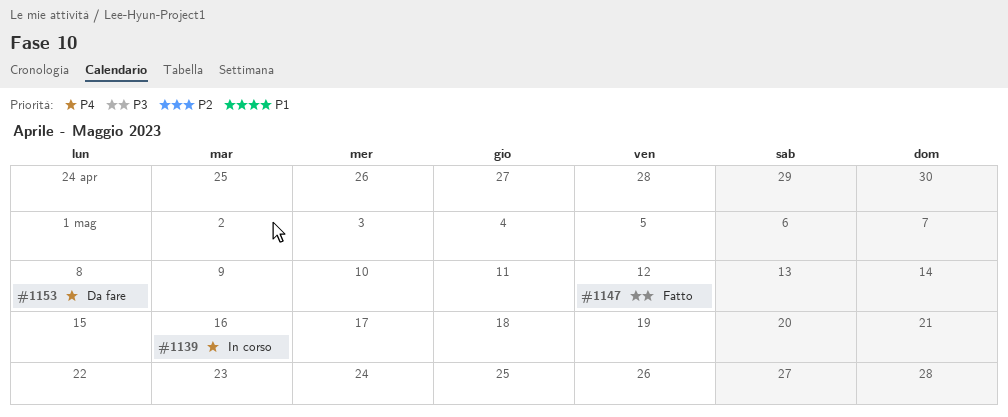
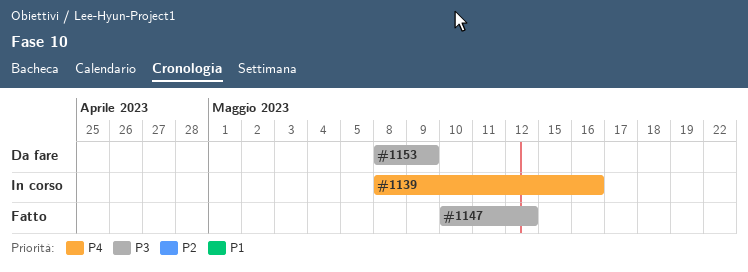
#1153, priority: P4 -> P3
#1153, due: May 8 -> May 9

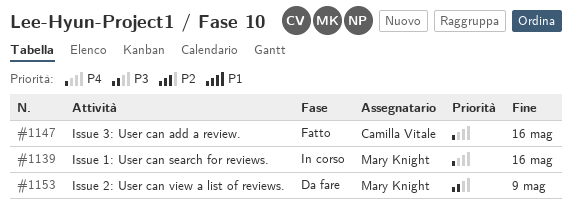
#1147, priority: P3 -> P4
#1147, due: May 12 -> May 16

